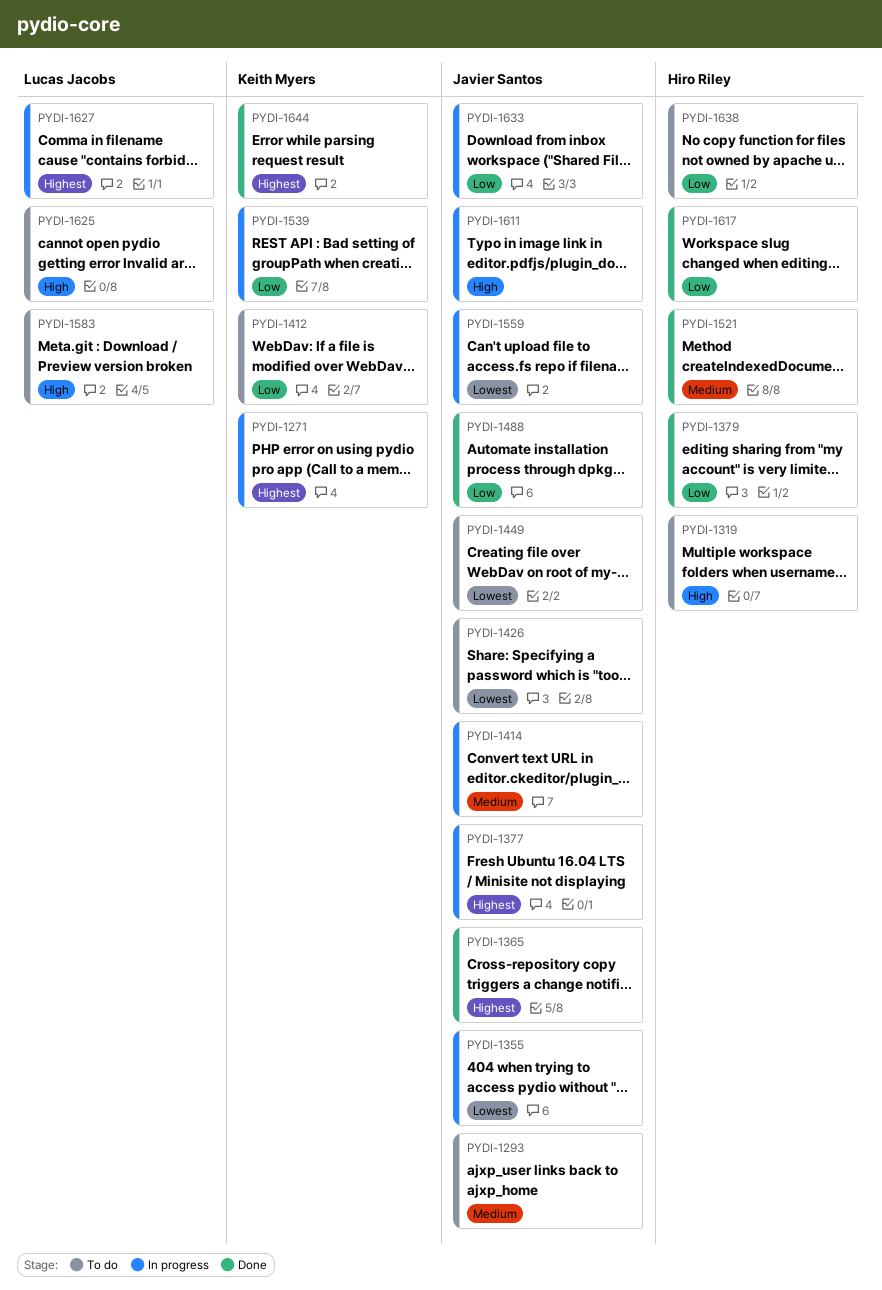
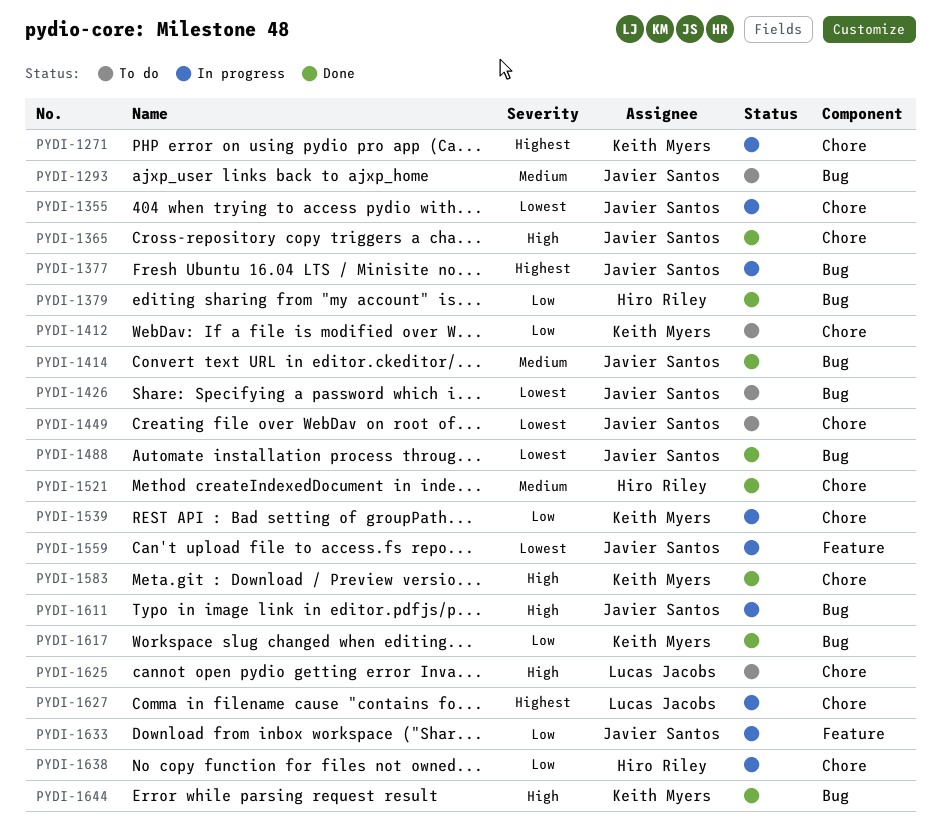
PYDI-1319: present -> none
PYDI-1365, priority: Highest -> High
PYDI-1414, status: In progress -> Done
PYDI-1488, priority: Low -> Lowest
PYDI-1583, status: To do -> Done
PYDI-1583, owner: Lucas Jacobs -> Keith Myers
PYDI-1617, owner: Hiro Riley -> Keith Myers
PYDI-1638, status: To do -> In progress
PYDI-1644, priority: Highest -> High

